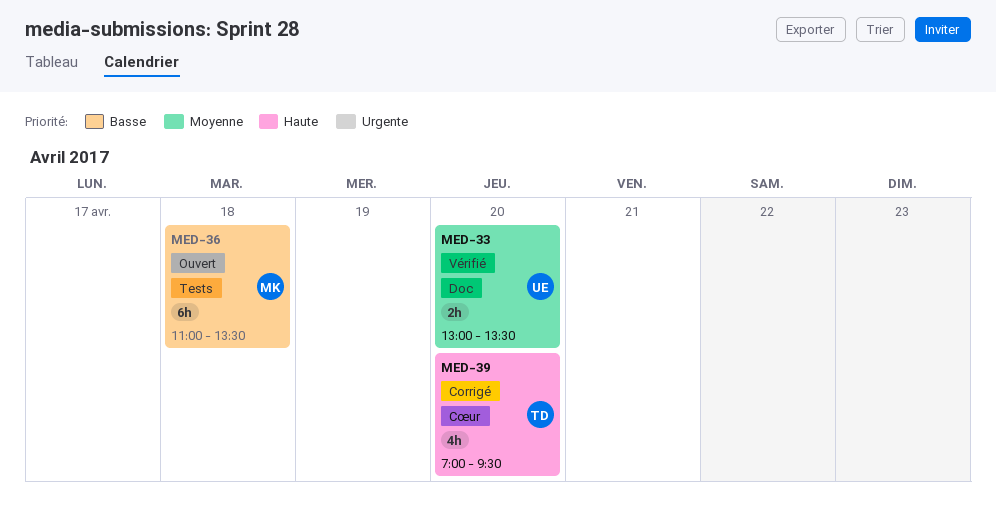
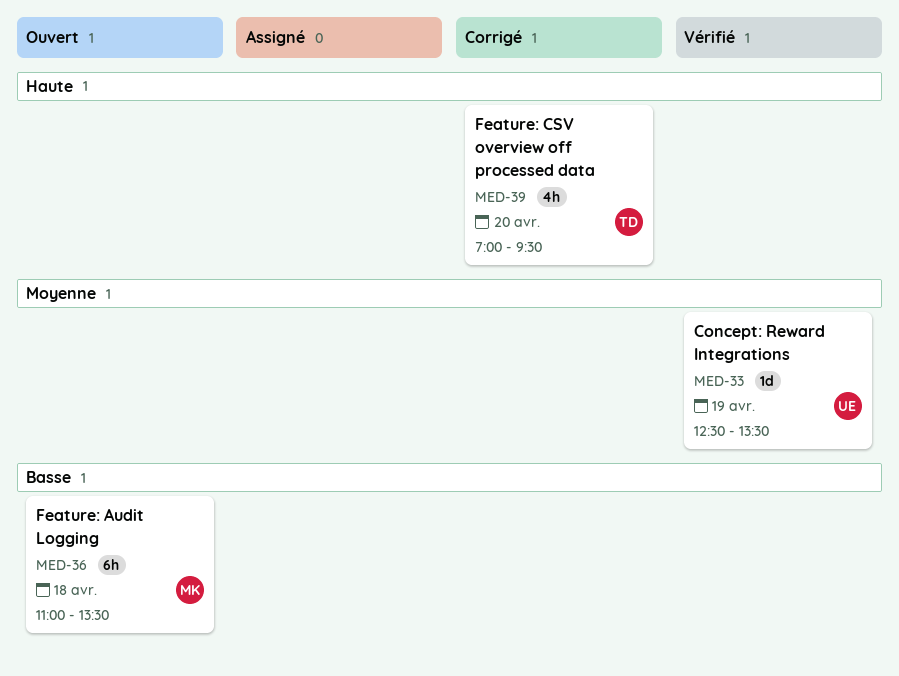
MED-33, estimate: 2h -> 1d
MED-33, day: Apr 20 -> Apr 19
MED-33, begins: 13:00 -> 12:30

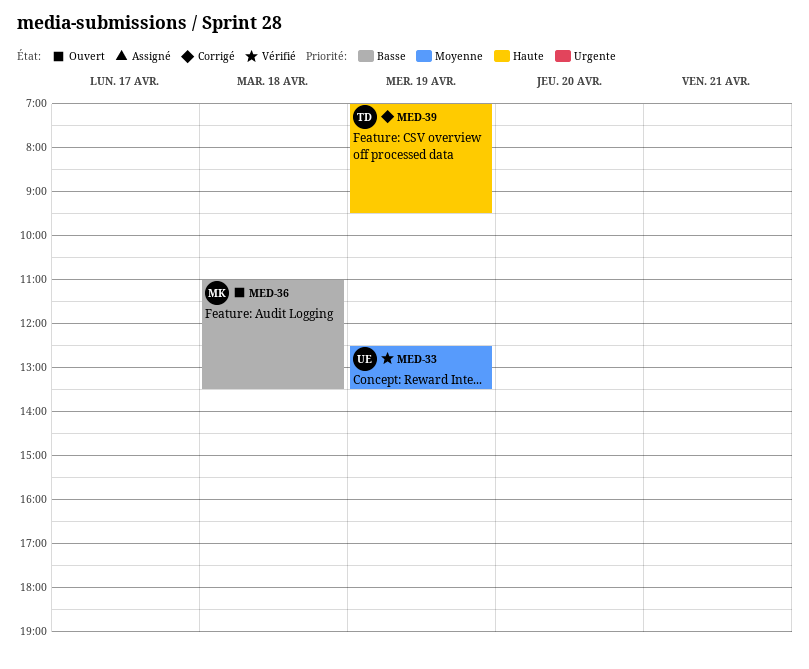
MED-39, day: Apr 20 -> Apr 19

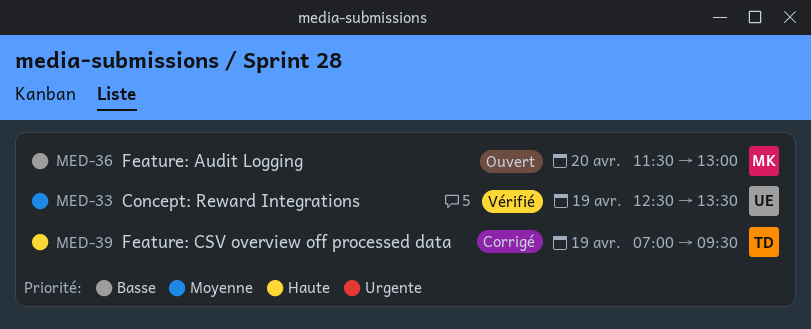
MED-36, day: Apr 18 -> Apr 20
MED-36, begins: 11:00 -> 11:30
MED-36, ends: 13:30 -> 13:00

